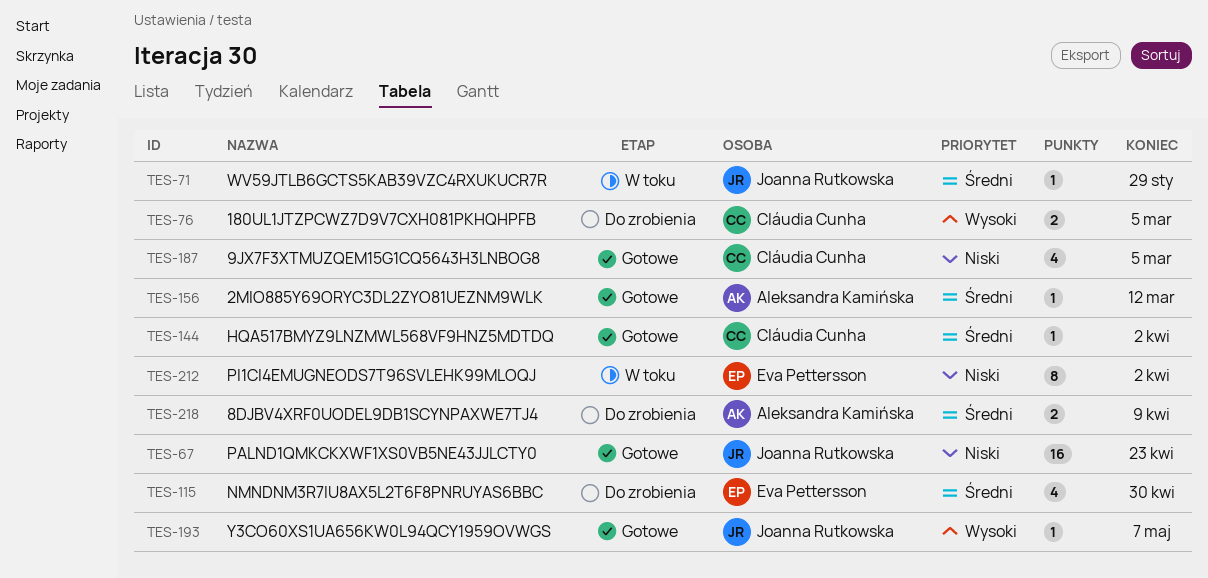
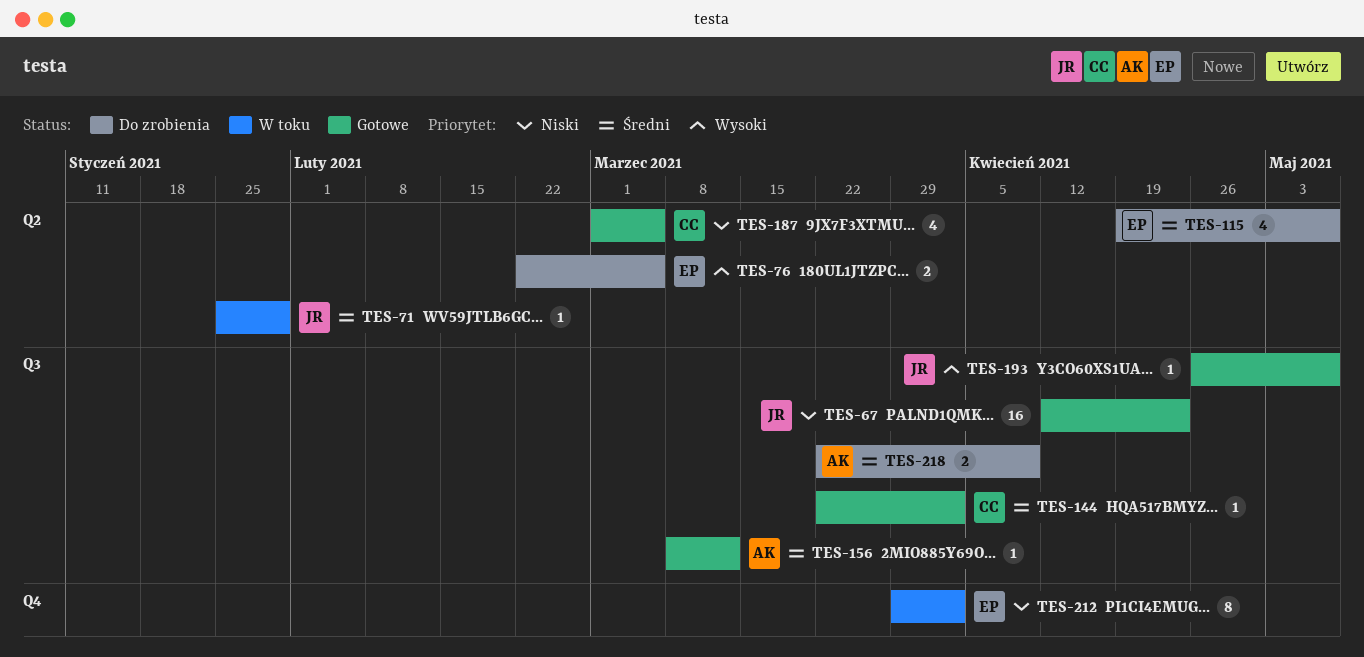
TES-76, owner: Cláudia Cunha -> Eva Pettersson
TES-115, due: Apr 30 -> May 7

